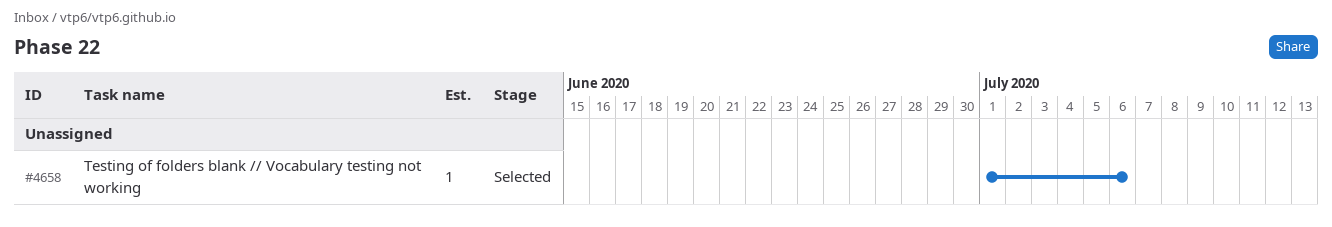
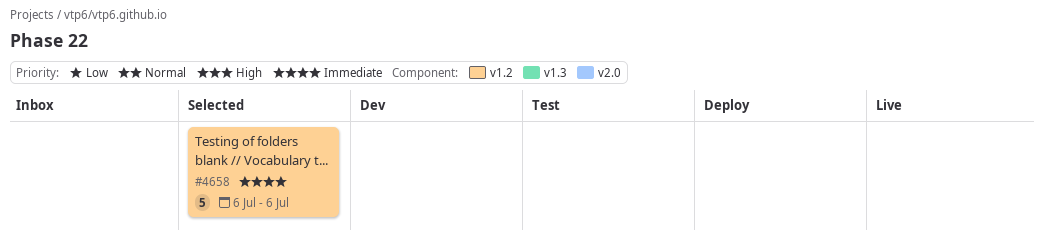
#4658, estimate: 1 -> 5
#4658, start: Jul 1 -> Jul 6

